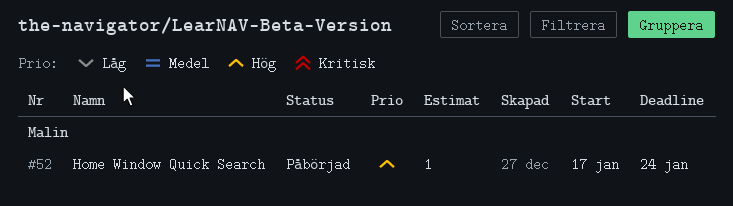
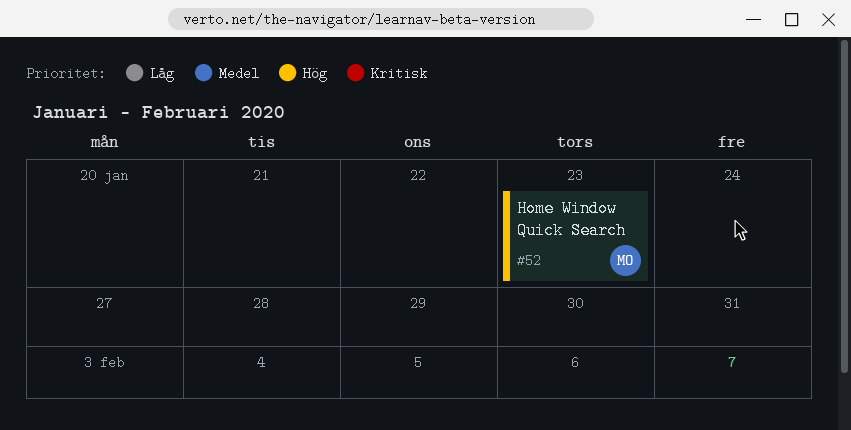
#52, due: Jan 24 -> Jan 23

